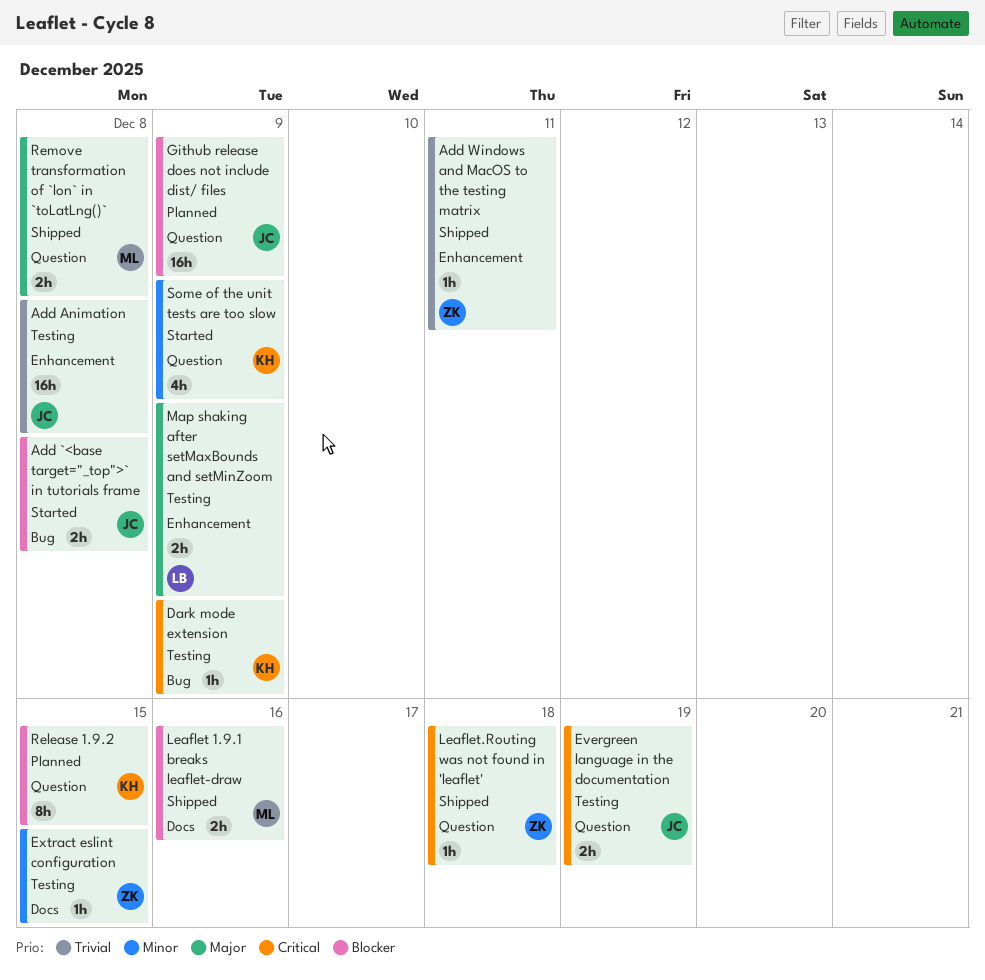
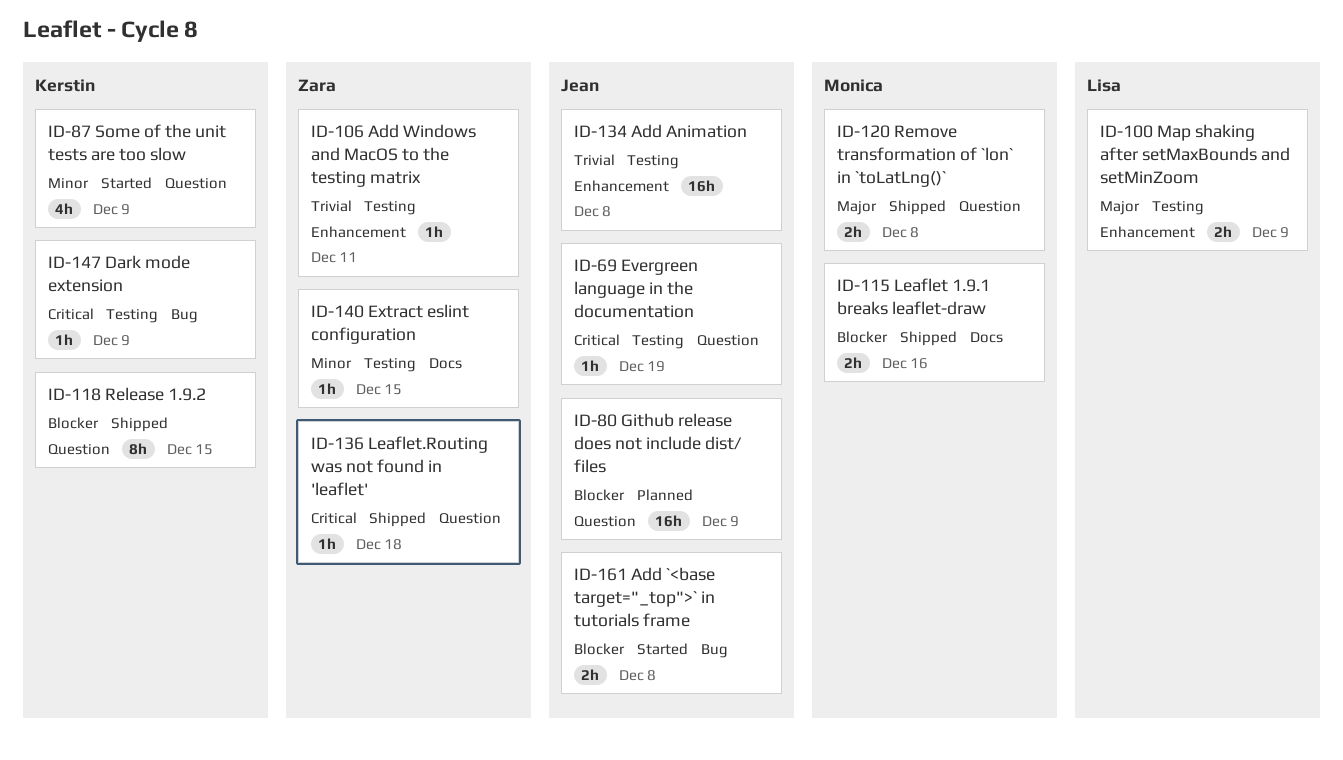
Add Windows and MacOS to the testing matrix, status: Shipped -> Testing
Evergreen language in the documentation, estimate: 2h -> 1h
Release 1.9.2, status: Planned -> Shipped

